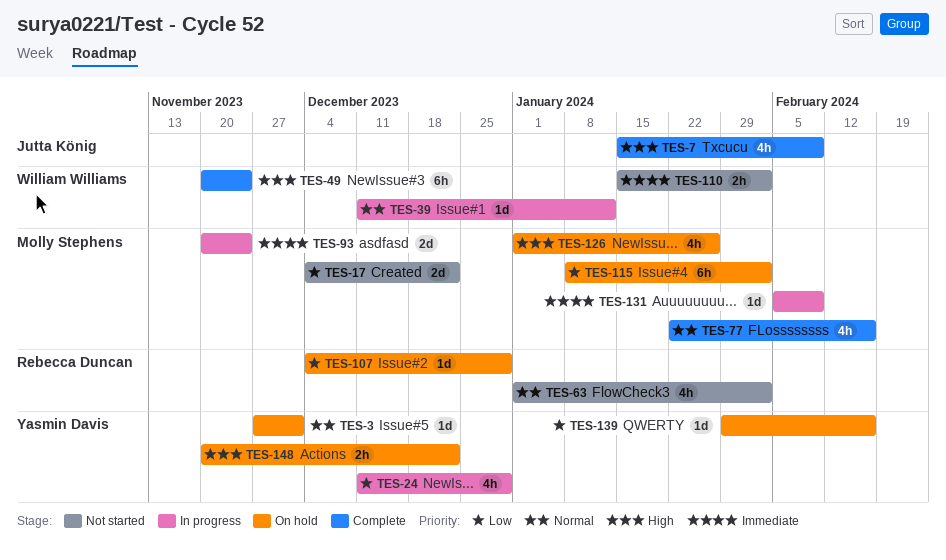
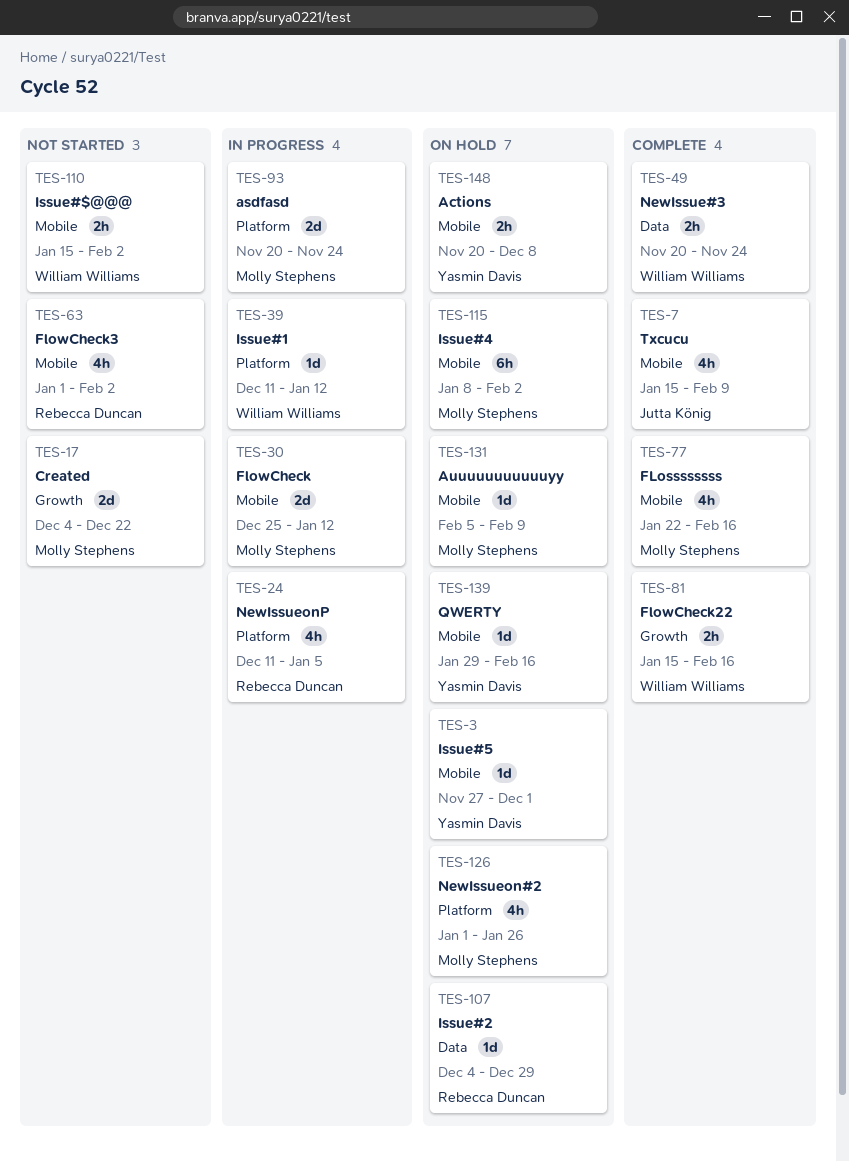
TES-24, owner: Yasmin Davis -> Rebecca Duncan
TES-24, due: Dec 29 -> Jan 5
TES-30: none -> present
TES-49, estimate: 6h -> 2h
TES-81: none -> present
TES-131, status: In progress -> On hold
TES-148, due: Dec 22 -> Dec 8

